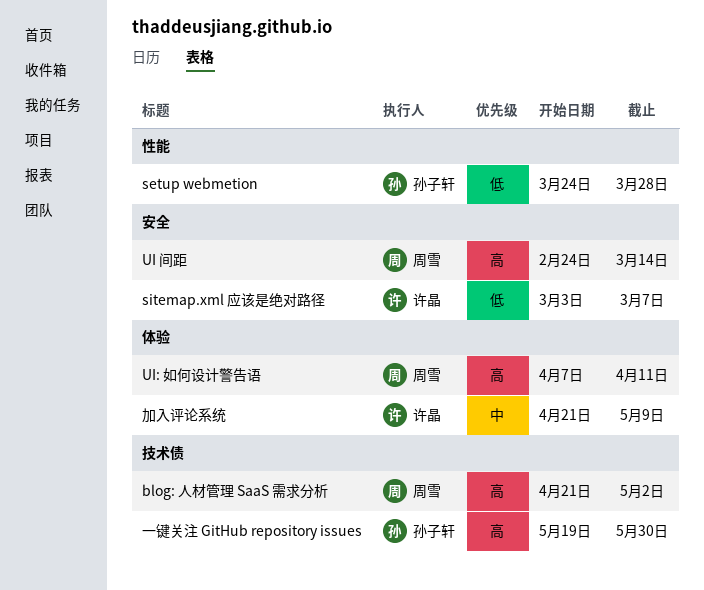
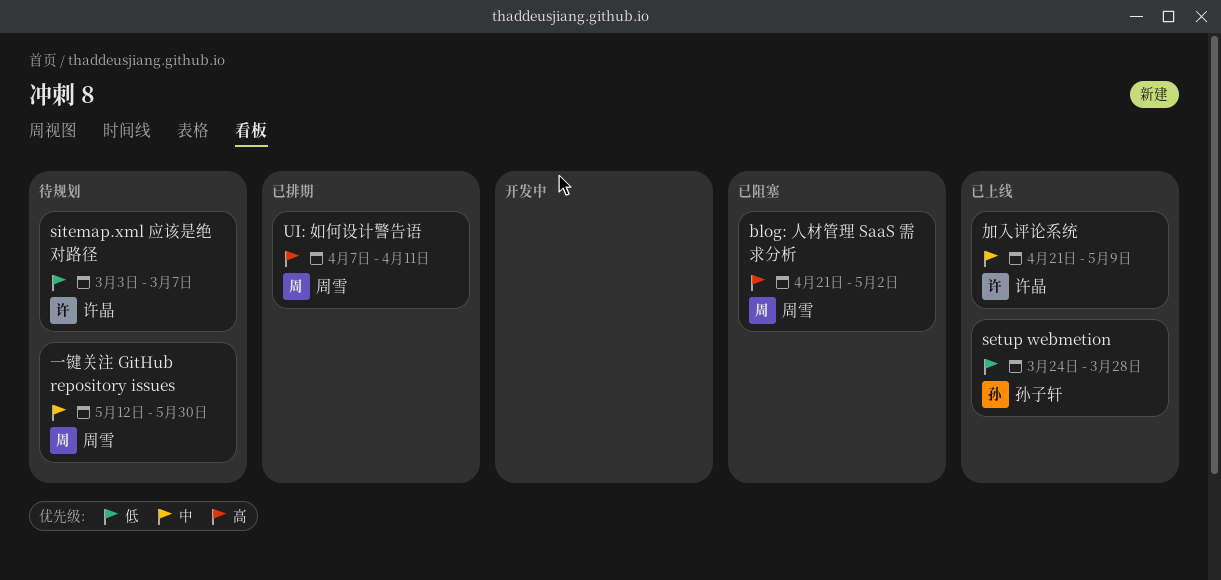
UI 间距: present -> none
一键关注 GitHub repository issues, owner: 孙子轩 -> 周雪
一键关注 GitHub repository issues, priority: 高 -> 中
一键关注 GitHub repository issues, start: May 19 -> May 12

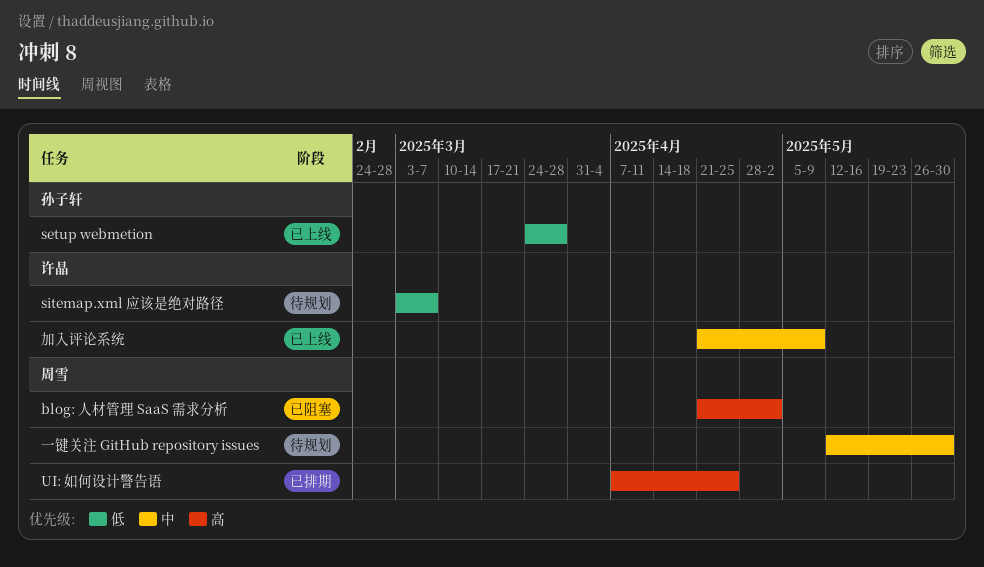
UI: 如何设计警告语, due: Apr 11 -> Apr 25

